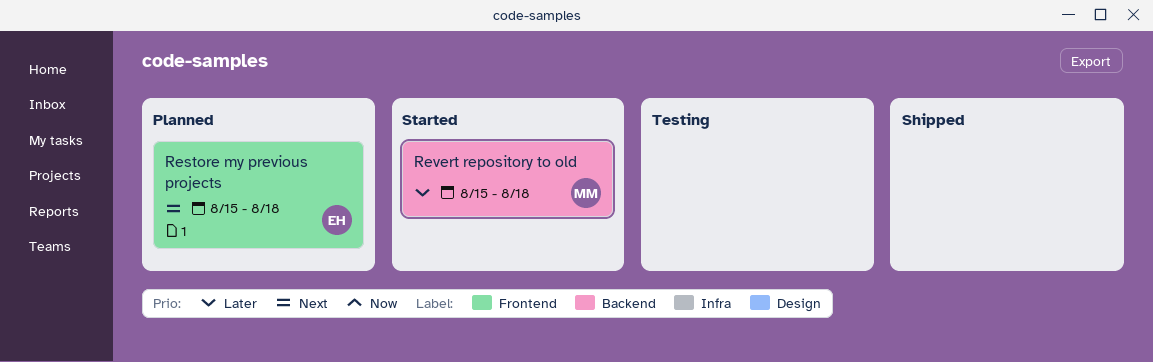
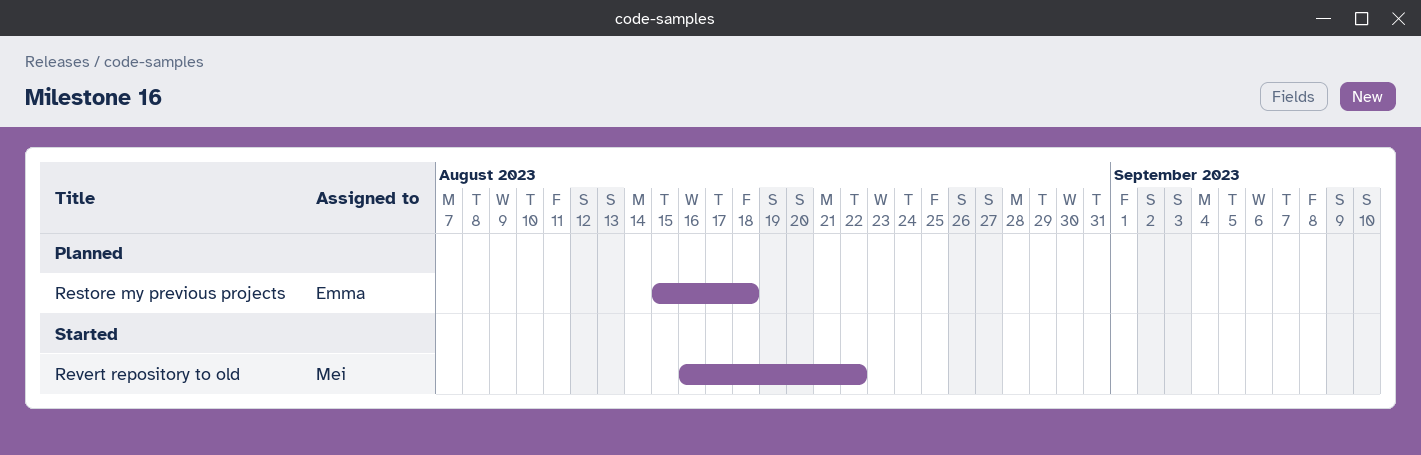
Revert repository to old, start: Aug 15 -> Aug 16
Revert repository to old, due: Aug 18 -> Aug 22

